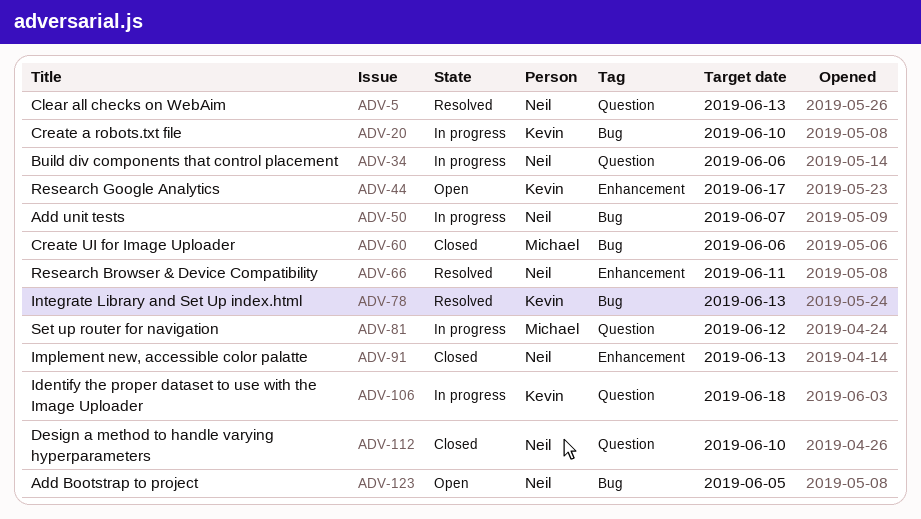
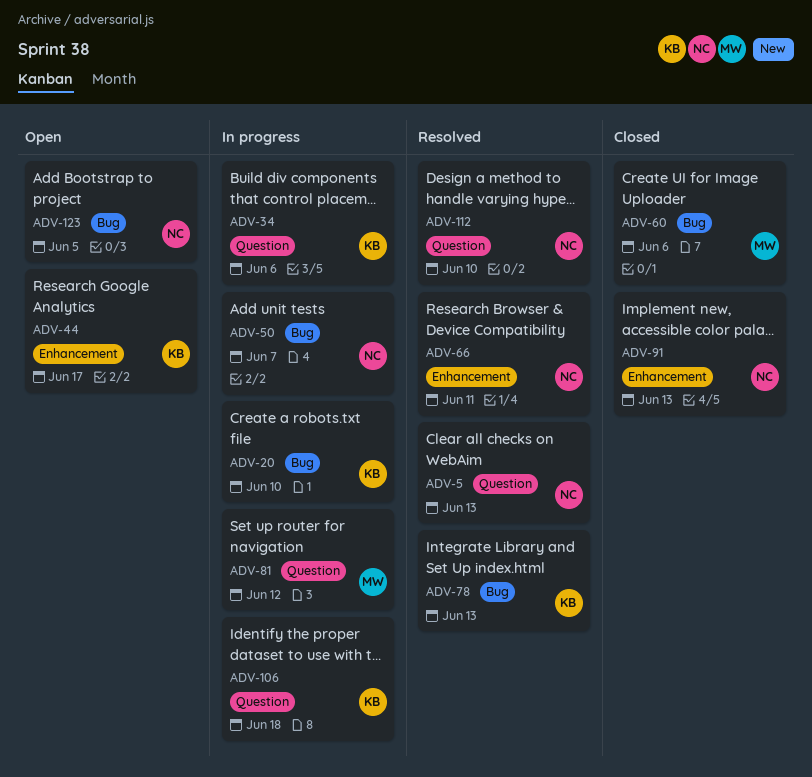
ADV-34, owner: Neil -> Kevin
ADV-112, status: Closed -> Resolved

